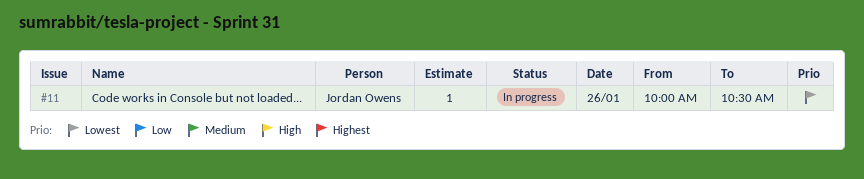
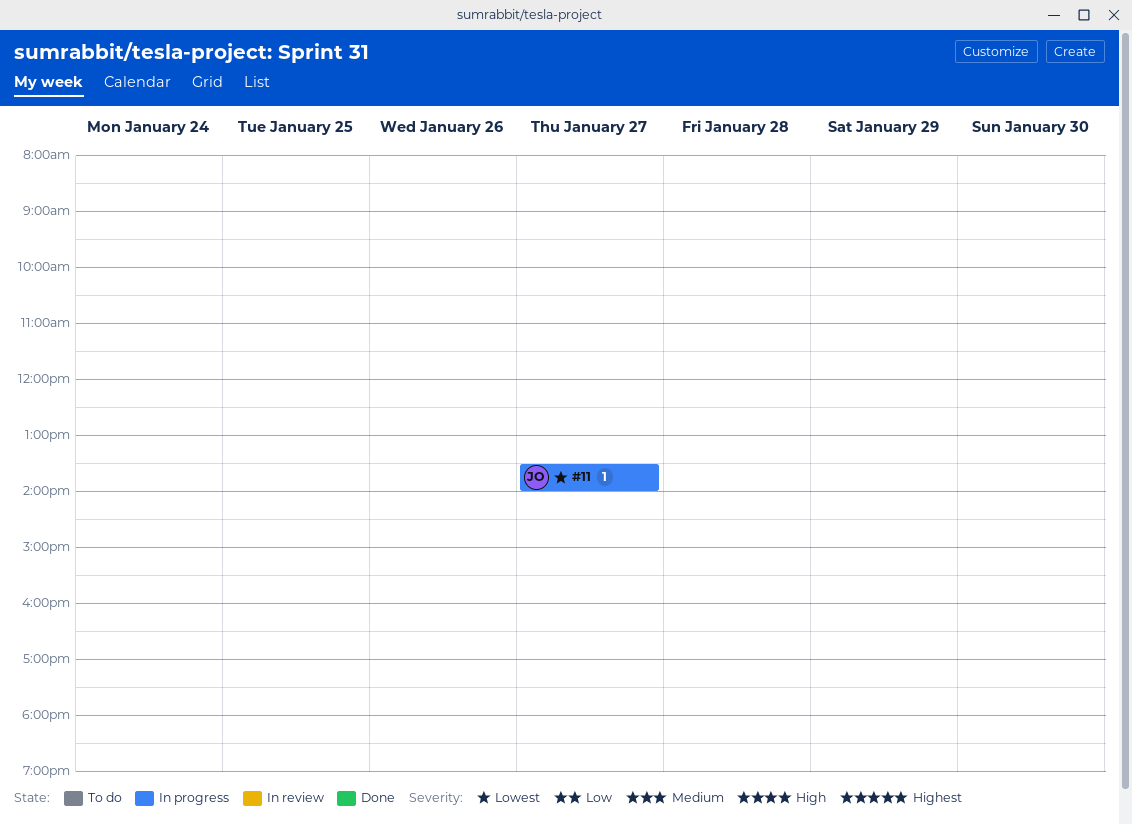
#11, day: Jan 26 -> Jan 27
#11, begins: 10:00 -> 13:30
#11, ends: 10:30 -> 14:00

